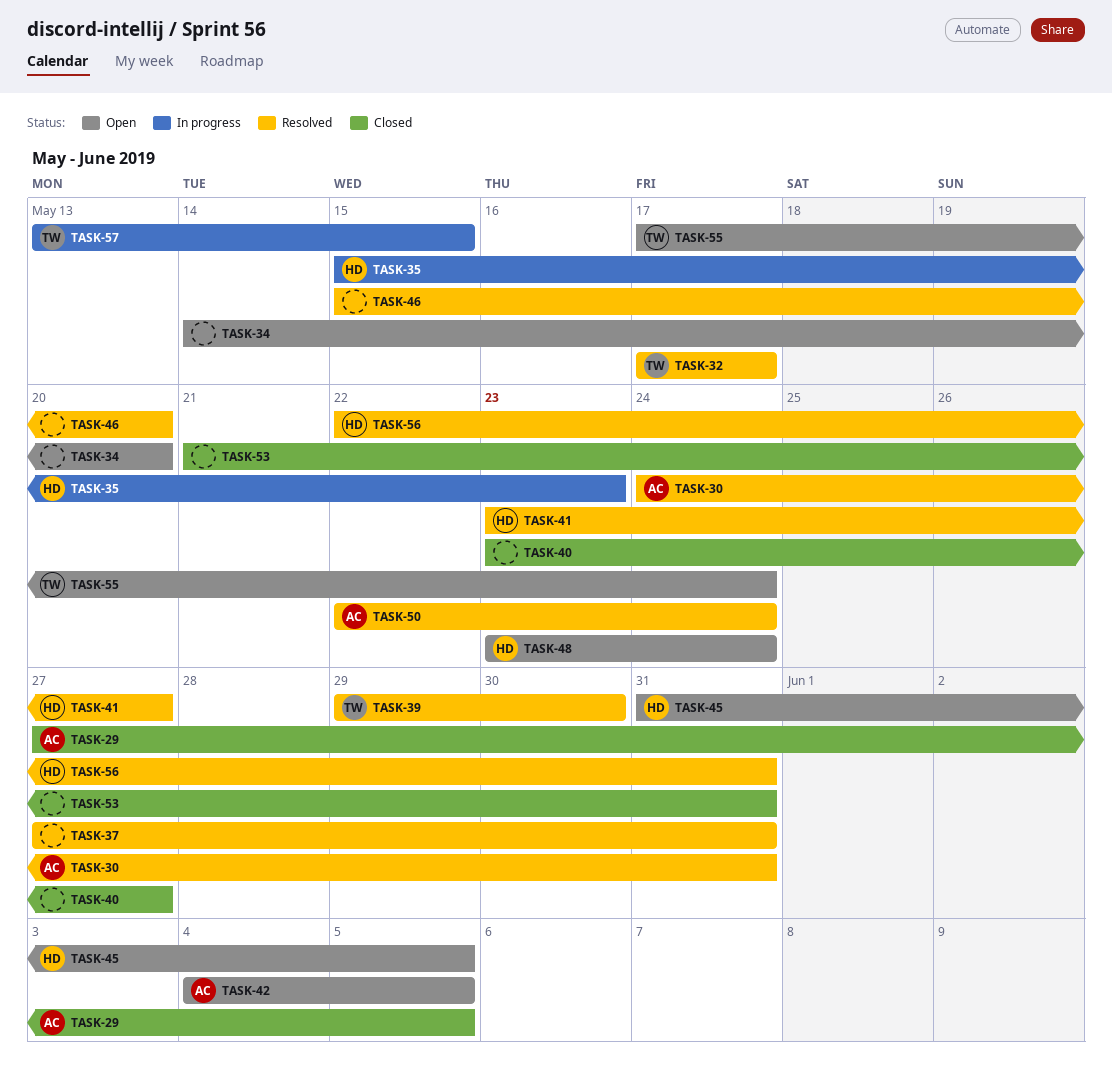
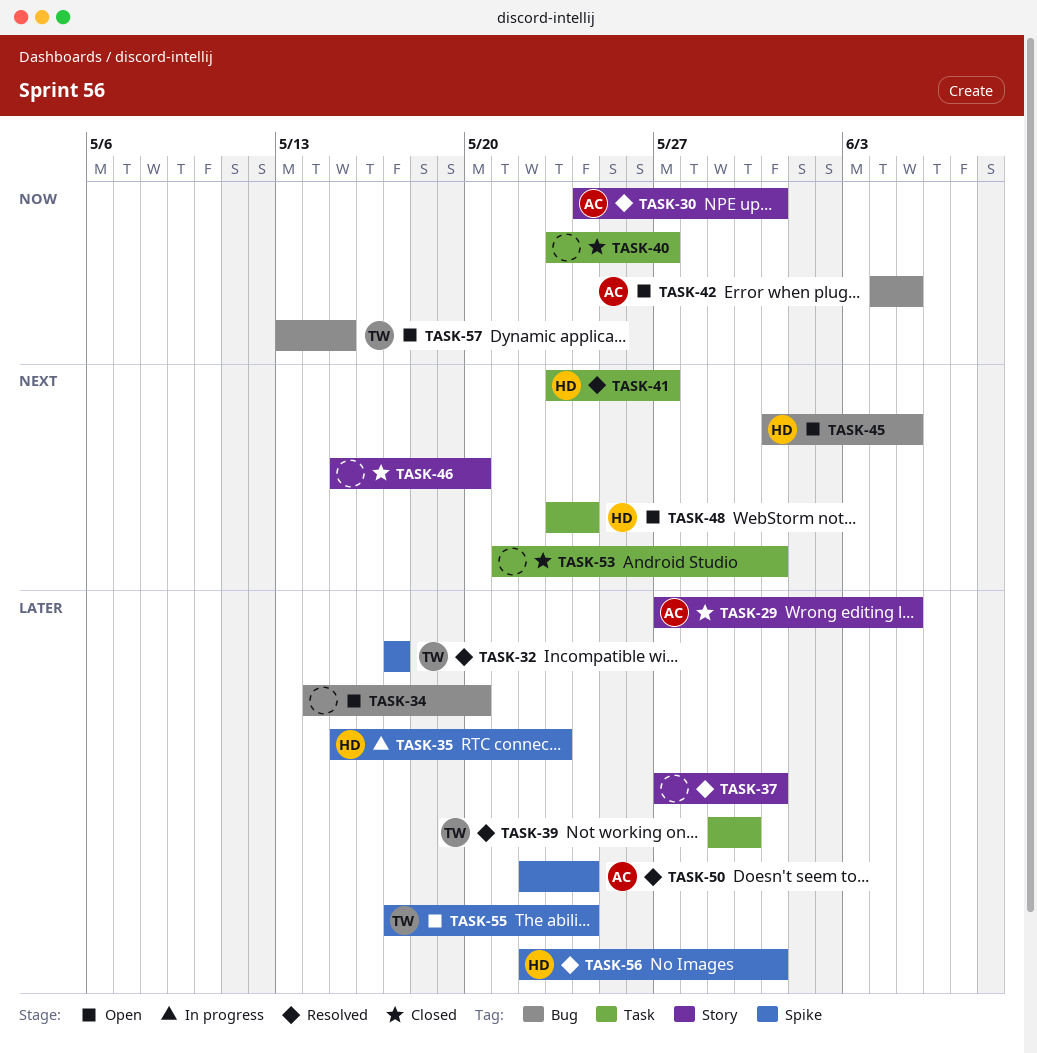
TASK-46, status: Resolved -> Closed
TASK-57, status: In progress -> Open

